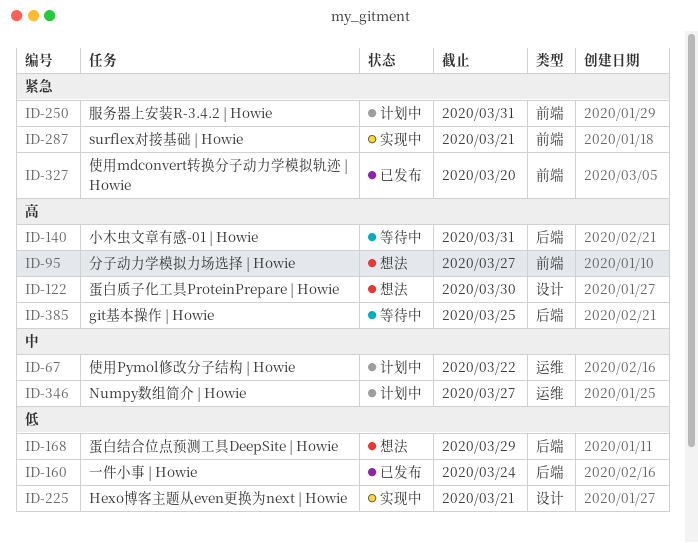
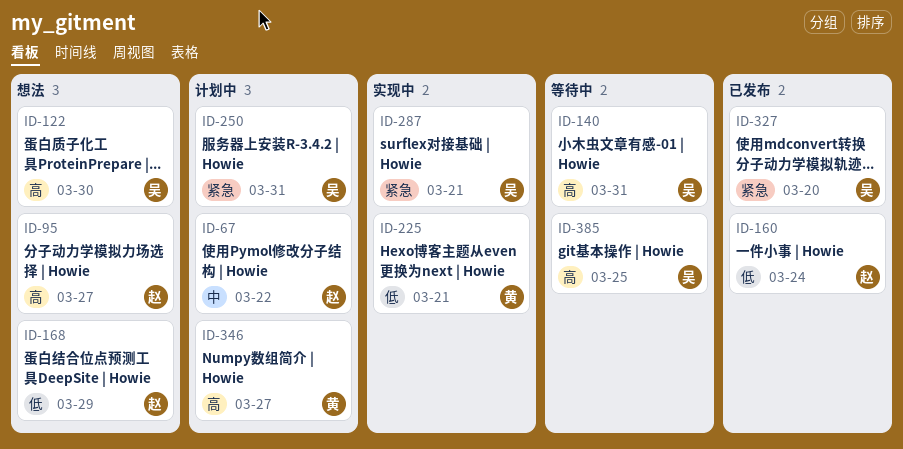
ID-346, priority: 中 -> 高

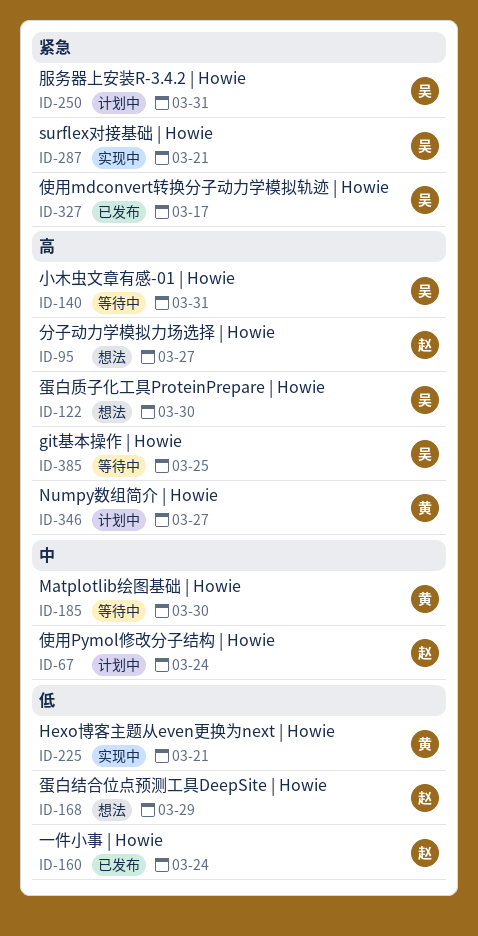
ID-67, due: Mar 22 -> Mar 24
ID-185: none -> present
ID-327, due: Mar 20 -> Mar 17

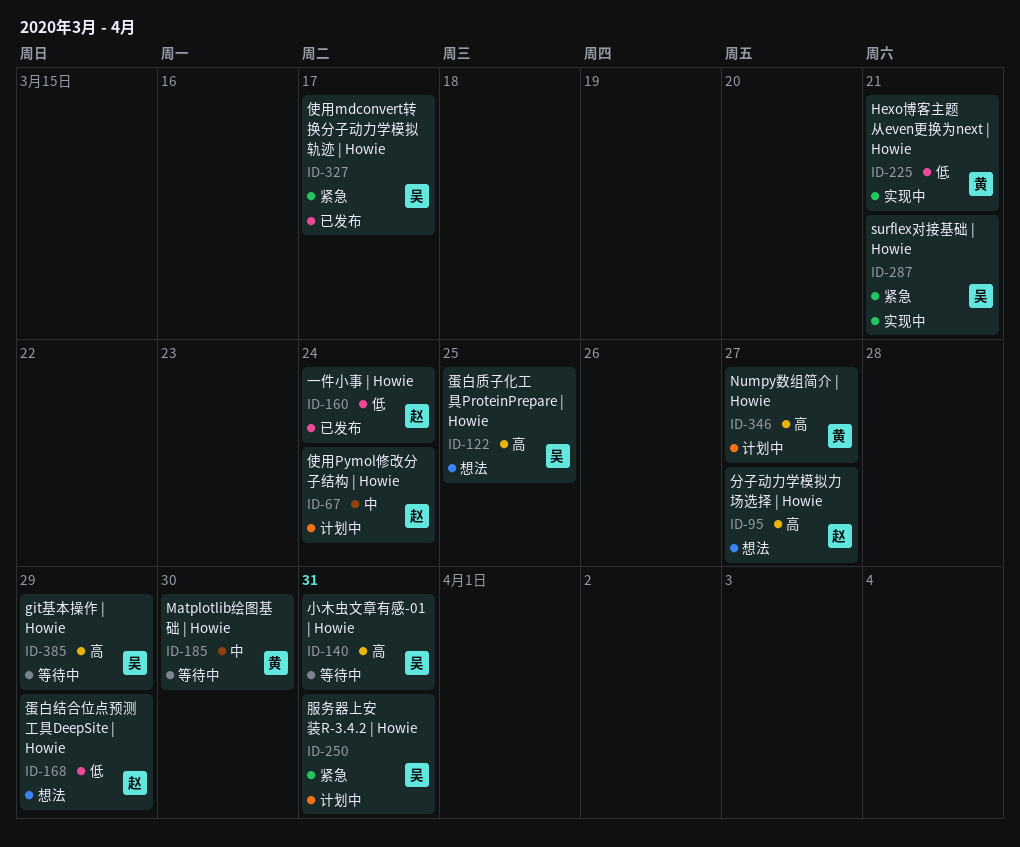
ID-122, due: Mar 30 -> Mar 25
ID-385, due: Mar 25 -> Mar 29

